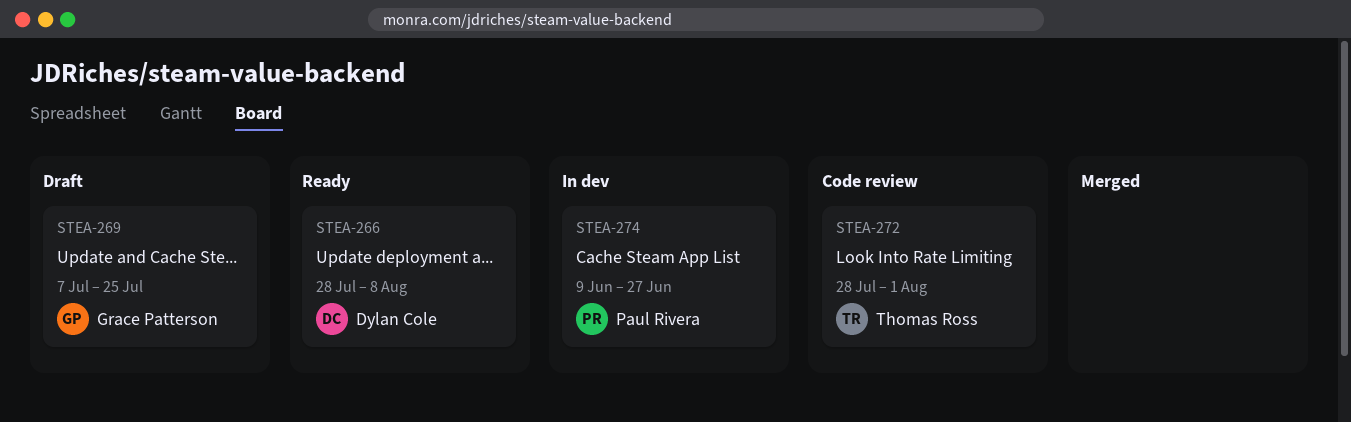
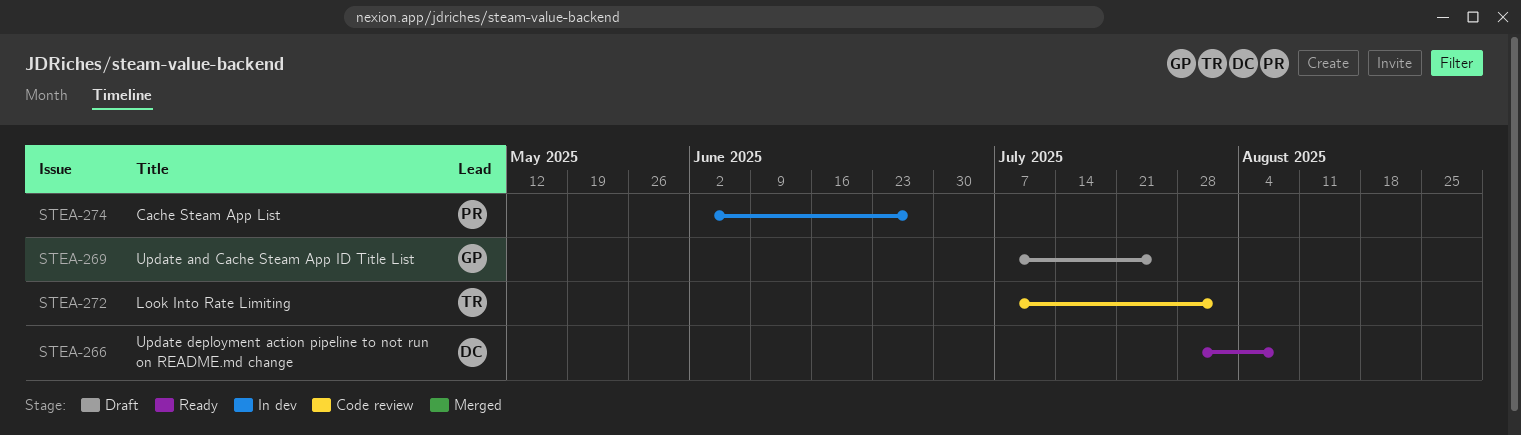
STEA-272, start: Jul 28 -> Jul 7
STEA-274, start: Jun 9 -> Jun 2

